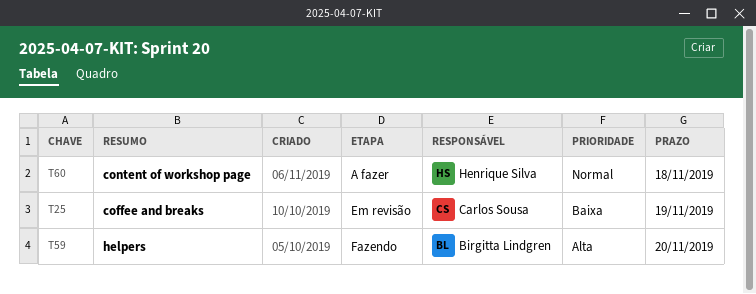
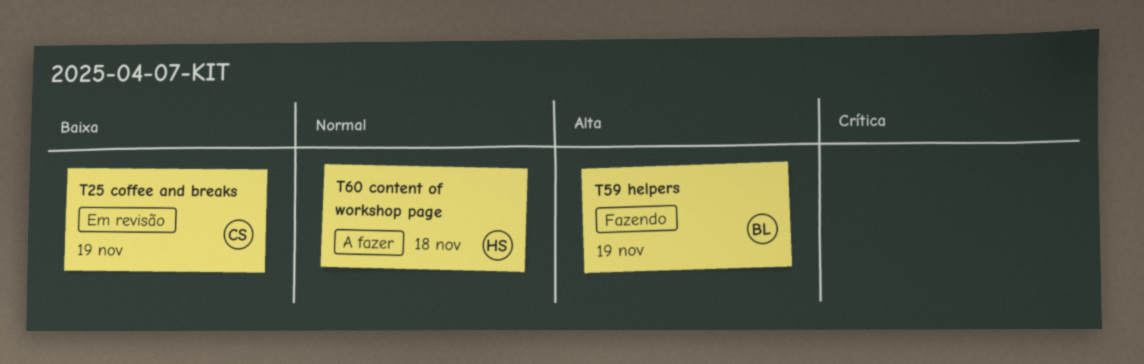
T59, due: Nov 20 -> Nov 19

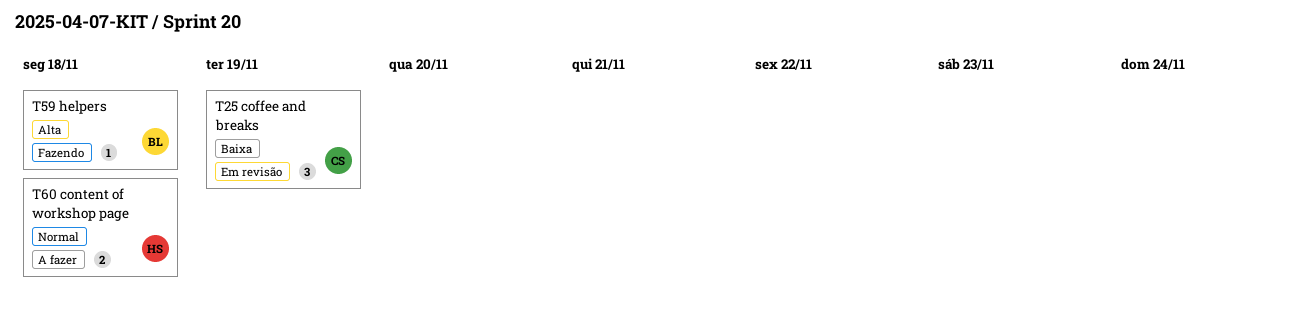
T59, due: Nov 19 -> Nov 18

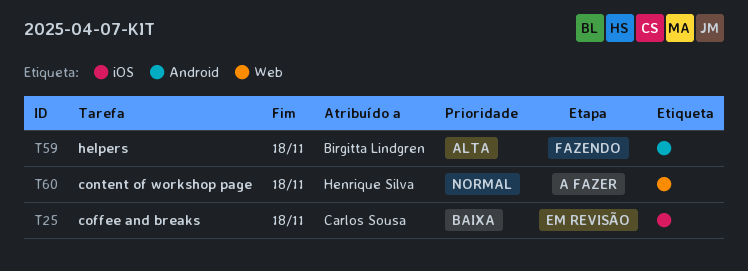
T25, due: Nov 19 -> Nov 18

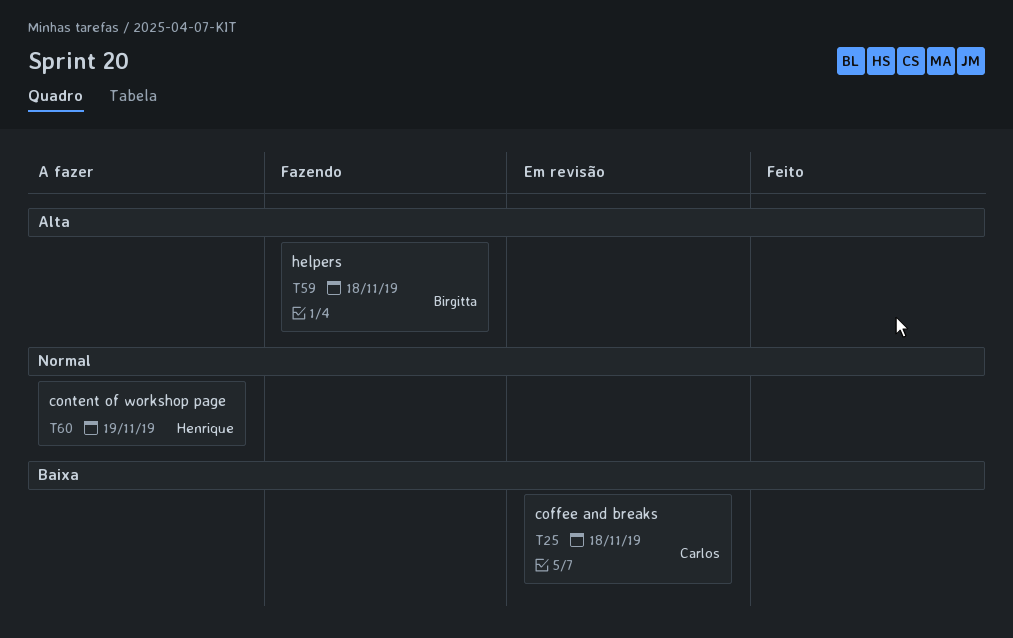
T60, due: Nov 18 -> Nov 19

